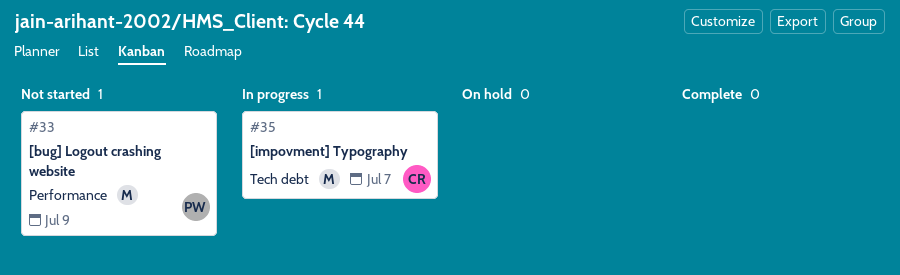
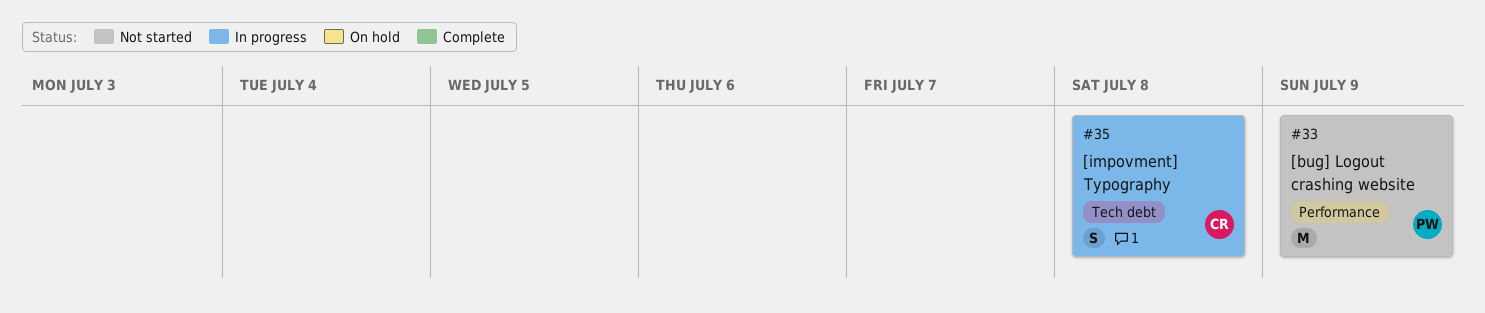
#35, estimate: M -> S
#35, due: Jul 7 -> Jul 8

